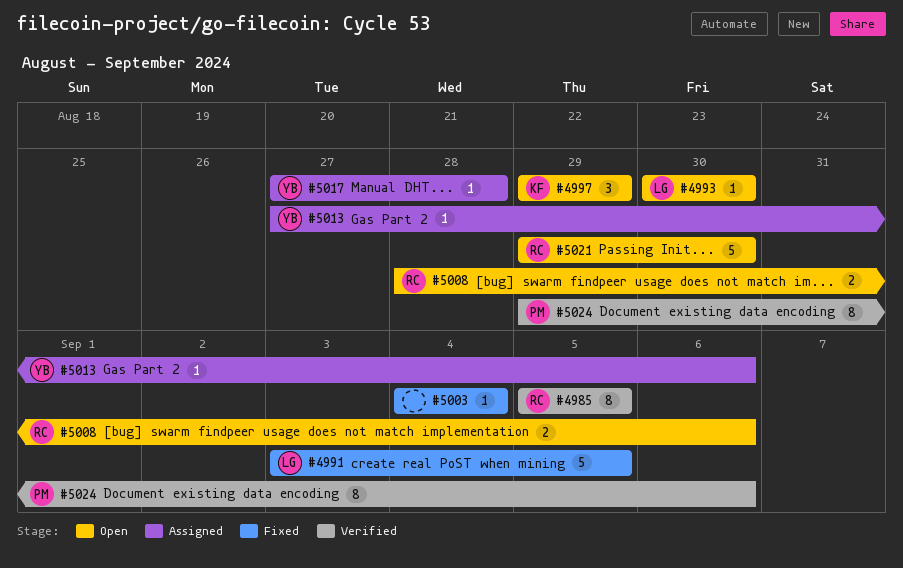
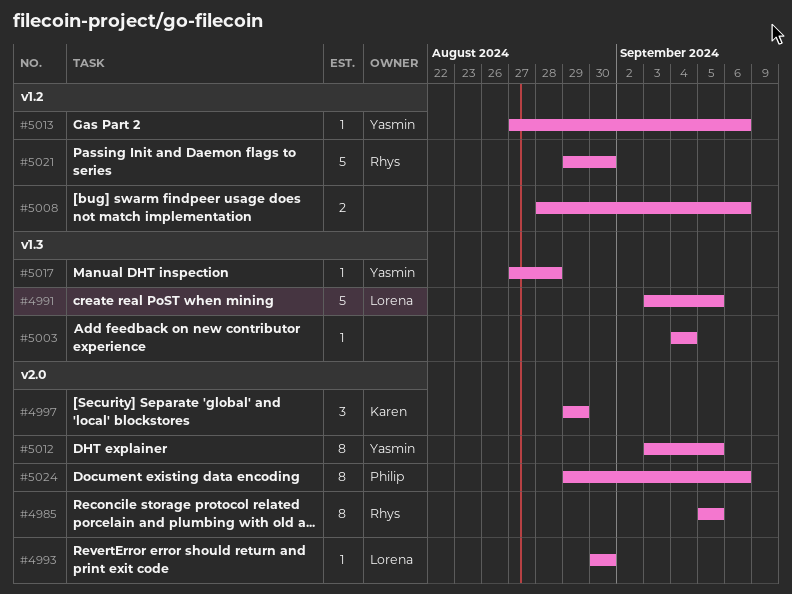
#5008, owner: Rhys -> none
#5012: none -> present

